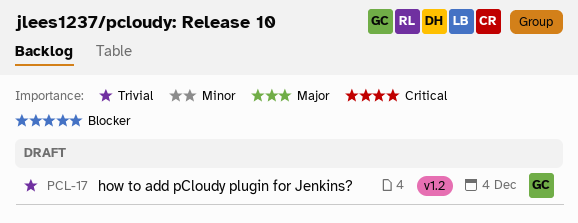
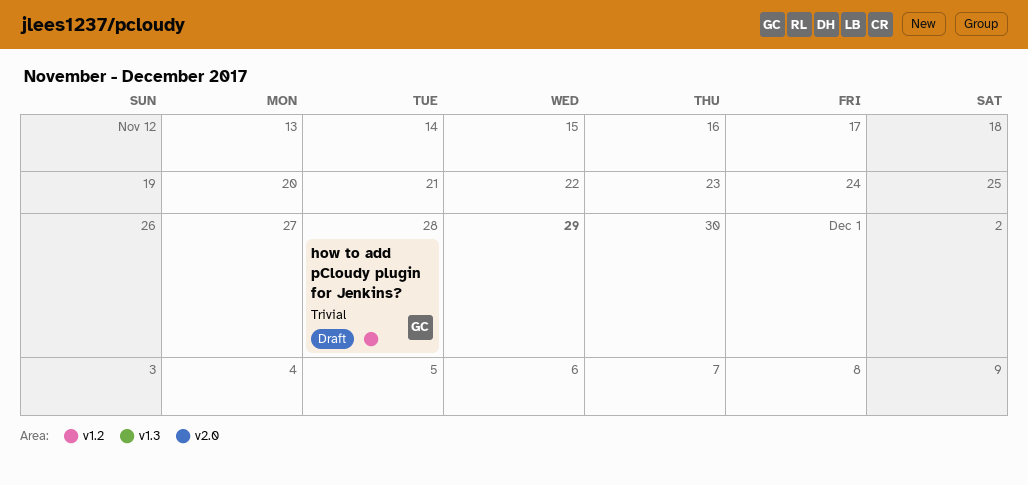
how to add pCloudy plugin for Jenkins?, due: Dec 4 -> Nov 28

